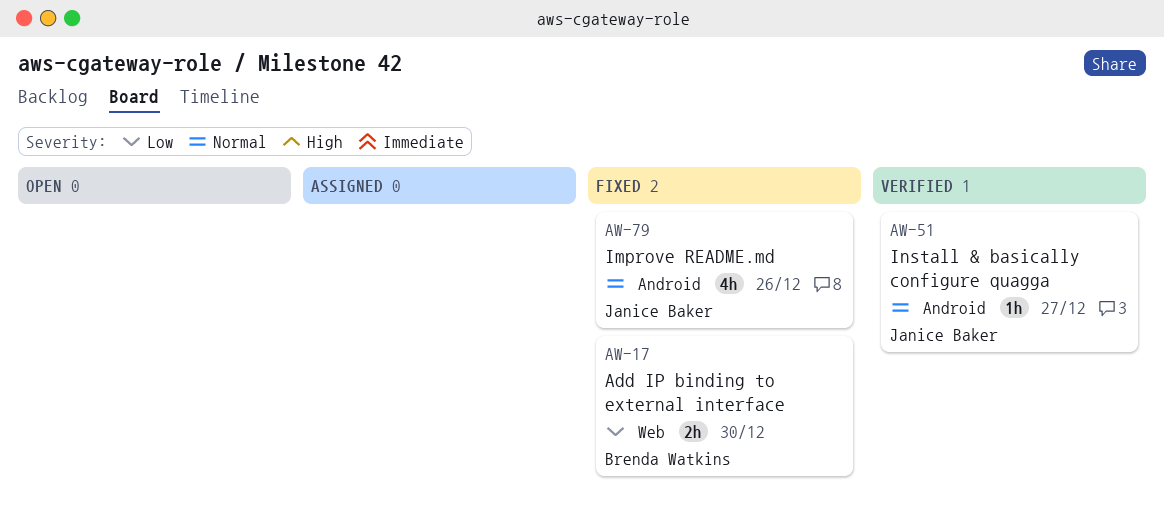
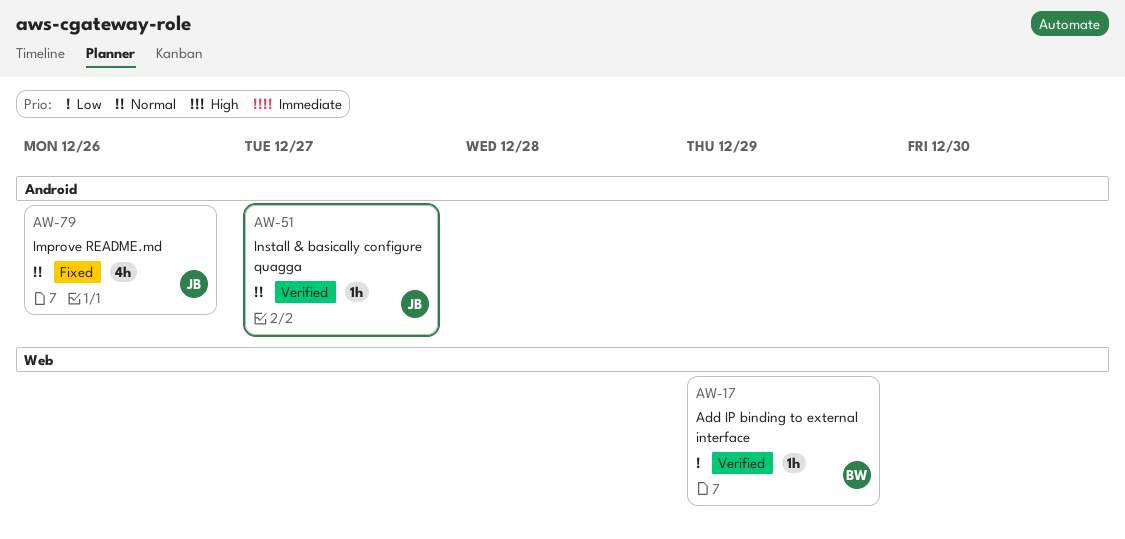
AW-17, status: Fixed -> Verified
AW-17, estimate: 2h -> 1h
AW-17, due: Dec 30 -> Dec 29

